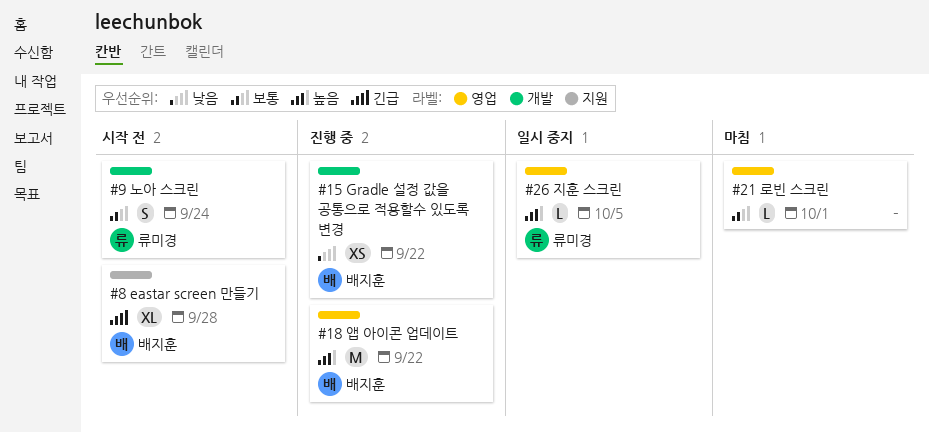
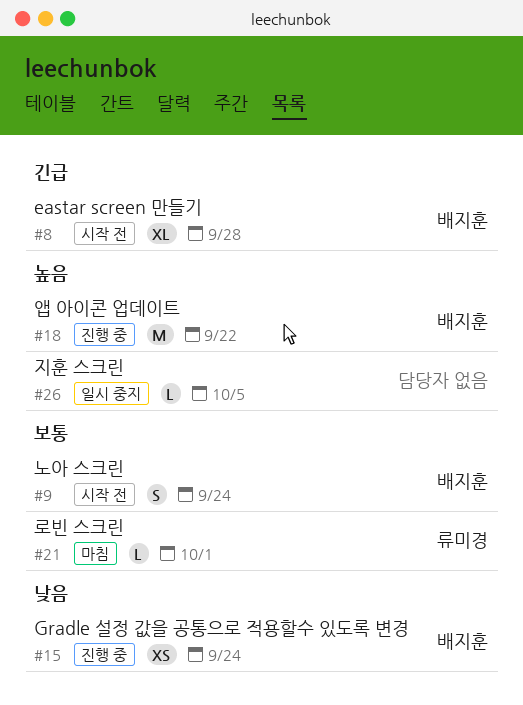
#9, owner: 류미경 -> 배지훈
#15, due: Sep 22 -> Sep 24
#21, owner: none -> 류미경
#26, owner: 류미경 -> none

